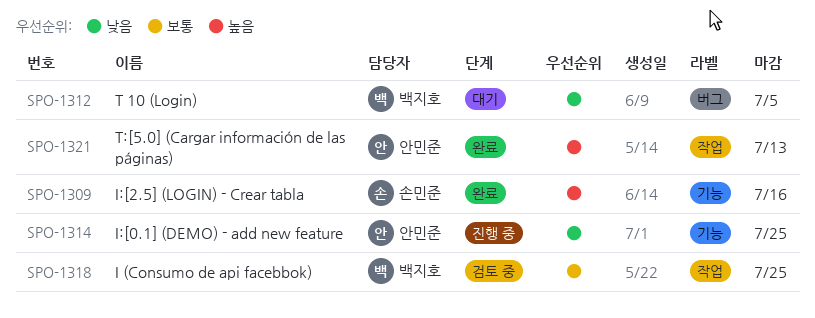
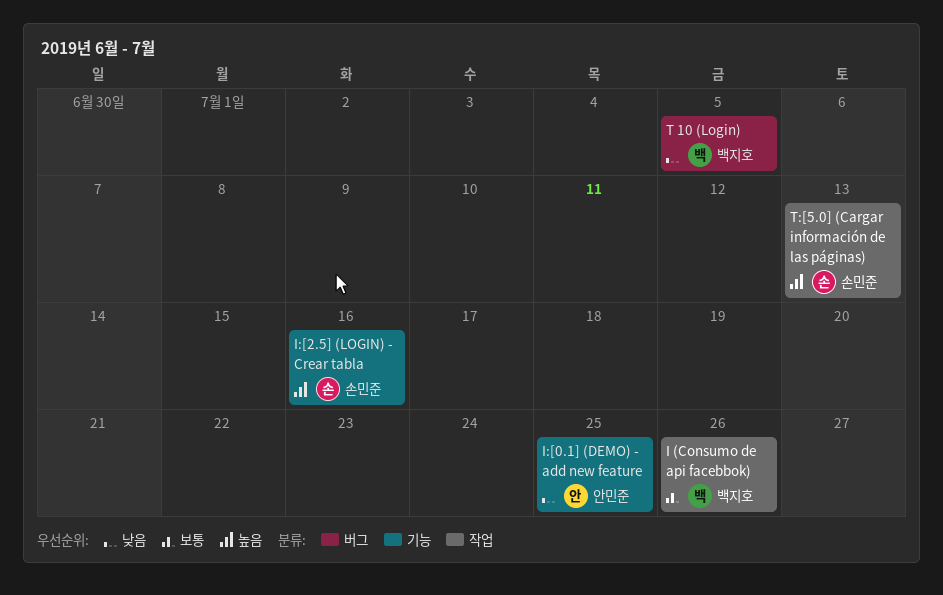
I (Consumo de api facebbok), due: Jul 25 -> Jul 26
T:[5.0] (Cargar información de las páginas), owner: 안민준 -> 손민준

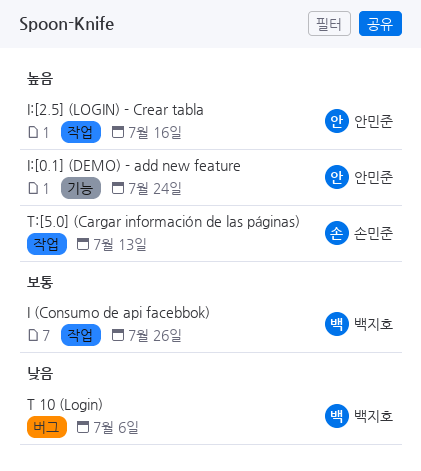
I:[0.1] (DEMO) - add new feature, priority: 낮음 -> 높음
I:[0.1] (DEMO) - add new feature, due: Jul 25 -> Jul 24
I:[2.5] (LOGIN) - Crear tabla, owner: 손민준 -> 안민준
I:[2.5] (LOGIN) - Crear tabla, label: 기능 -> 작업
T 10 (Login), due: Jul 5 -> Jul 6

